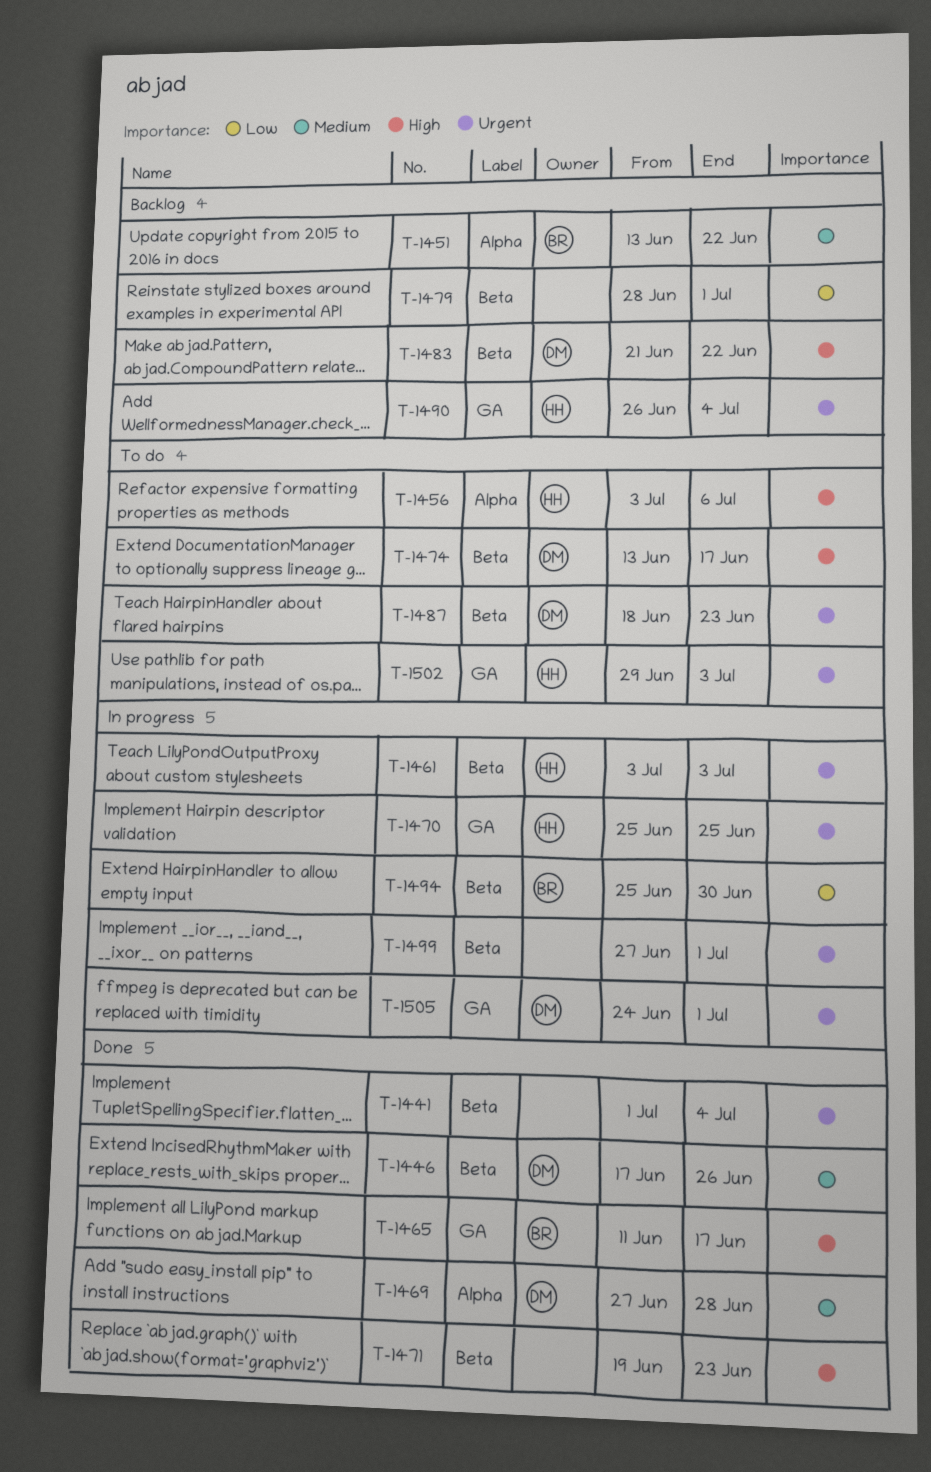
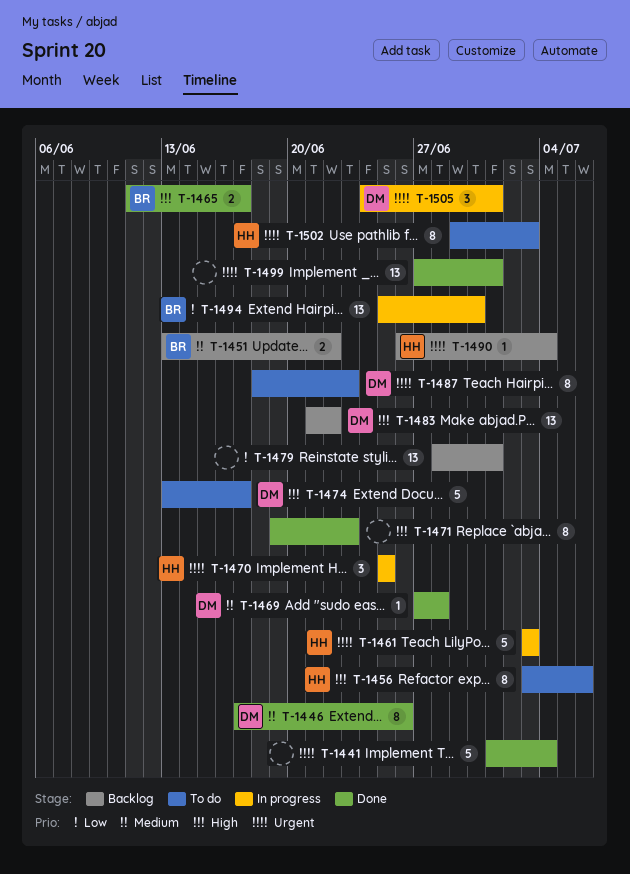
T-1499, status: In progress -> Done

